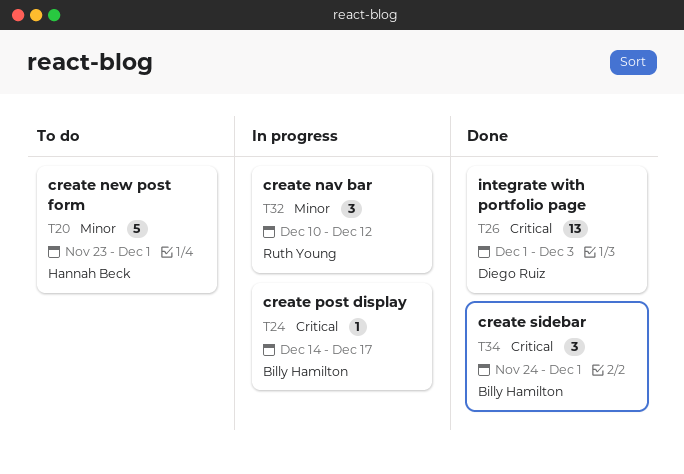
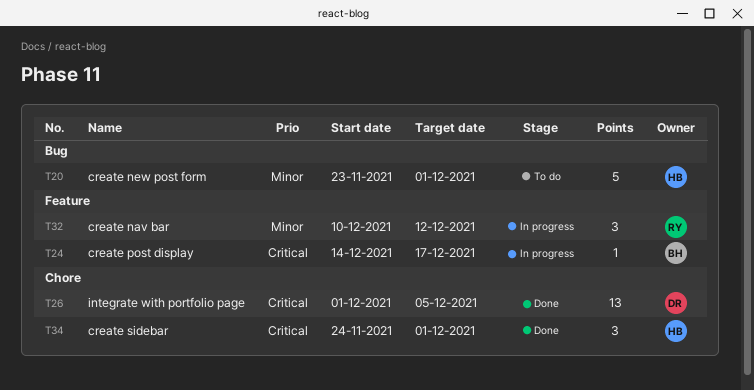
T26, due: Dec 3 -> Dec 5
T34, owner: Billy Hamilton -> Hannah Beck

